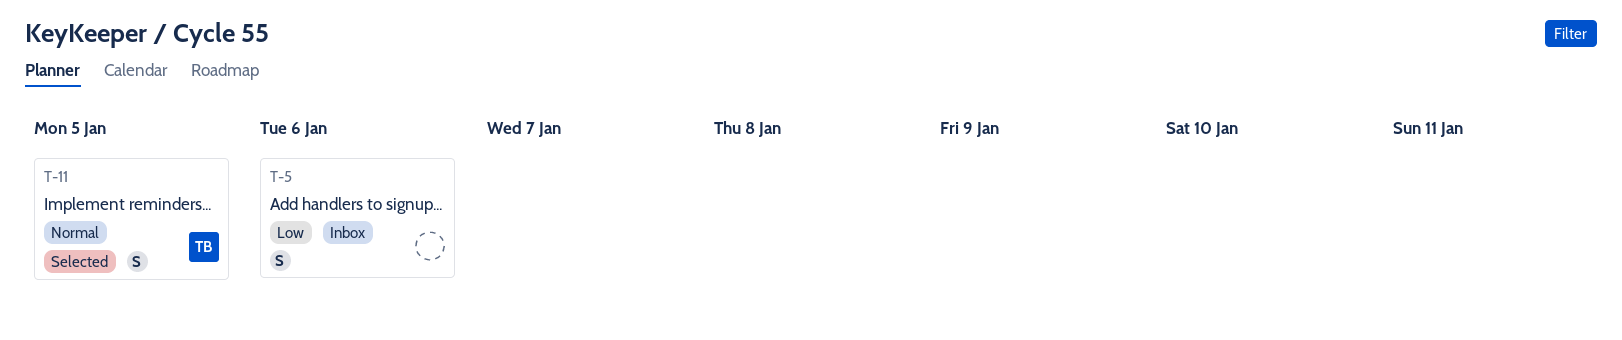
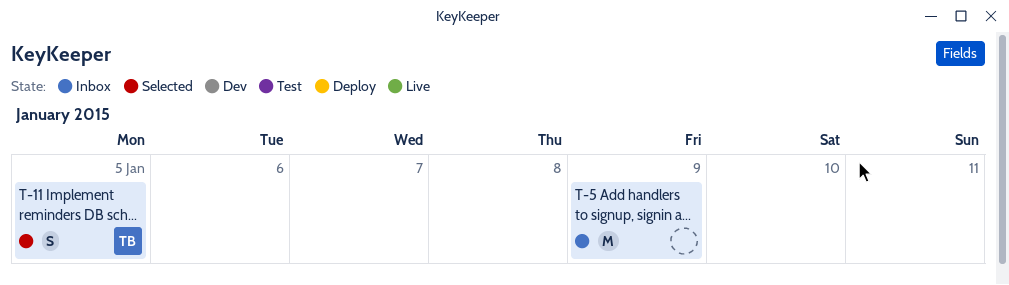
T-5, estimate: S -> M
T-5, due: Jan 6 -> Jan 9

